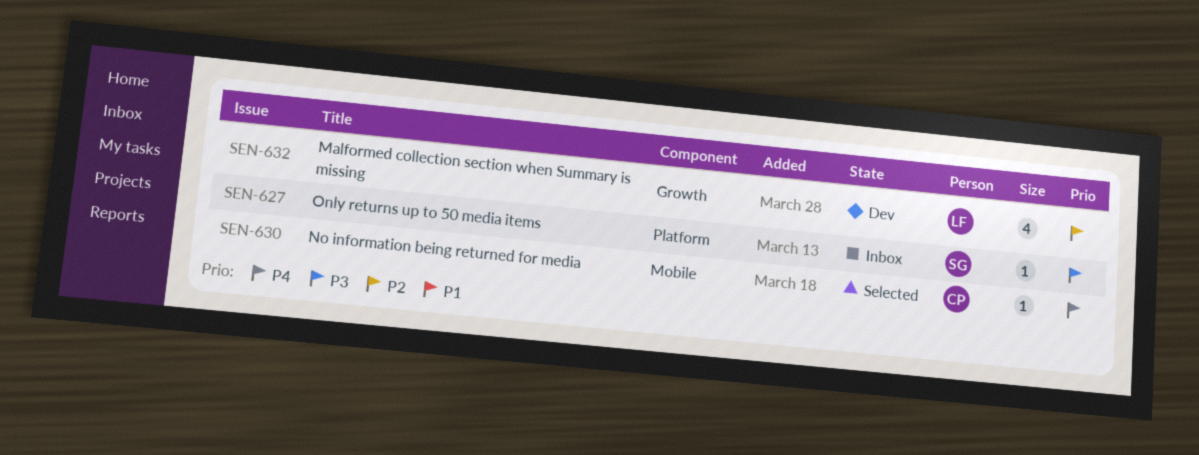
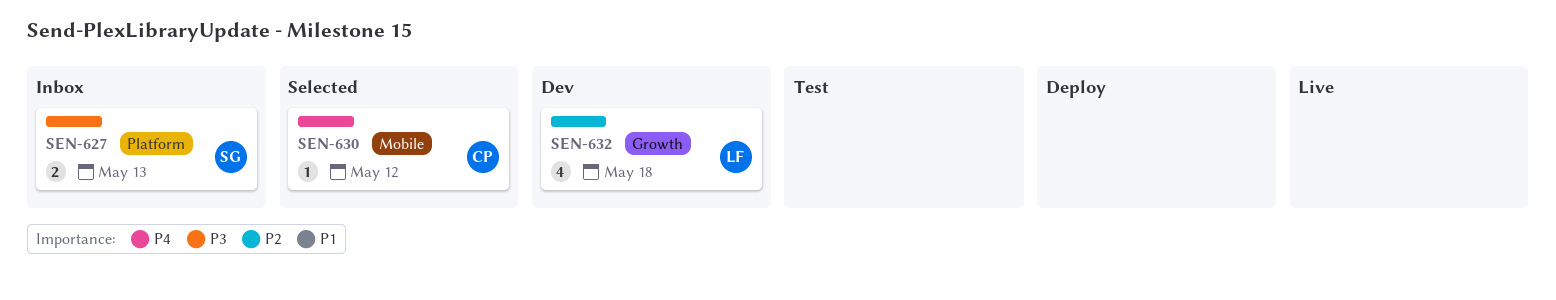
SEN-627, estimate: 1 -> 2

